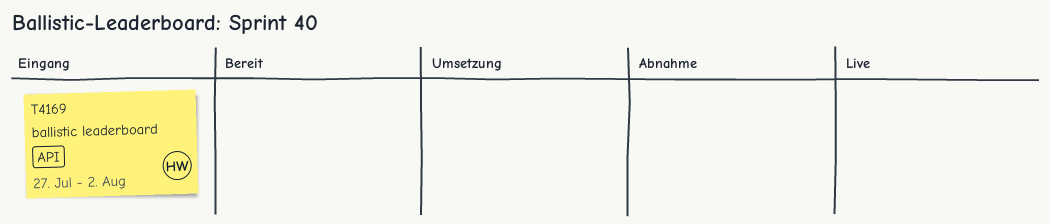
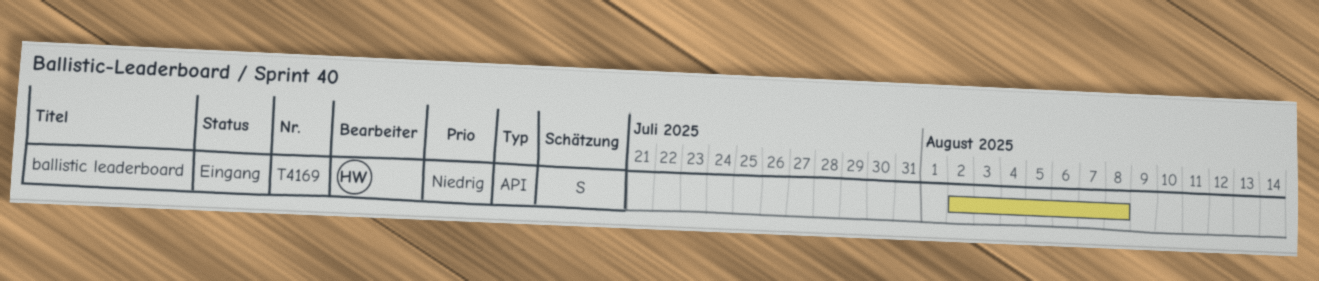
T4169, start: Jul 27 -> Aug 2
T4169, due: Aug 2 -> Aug 8

